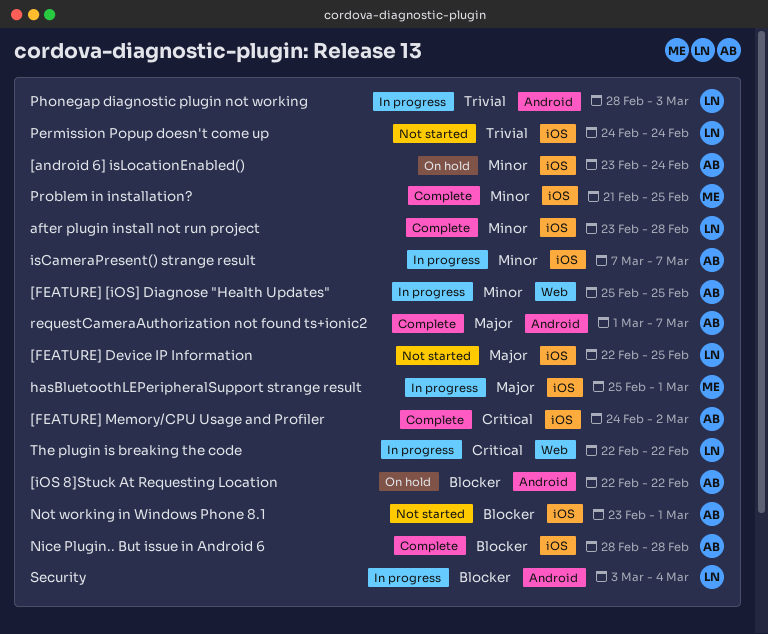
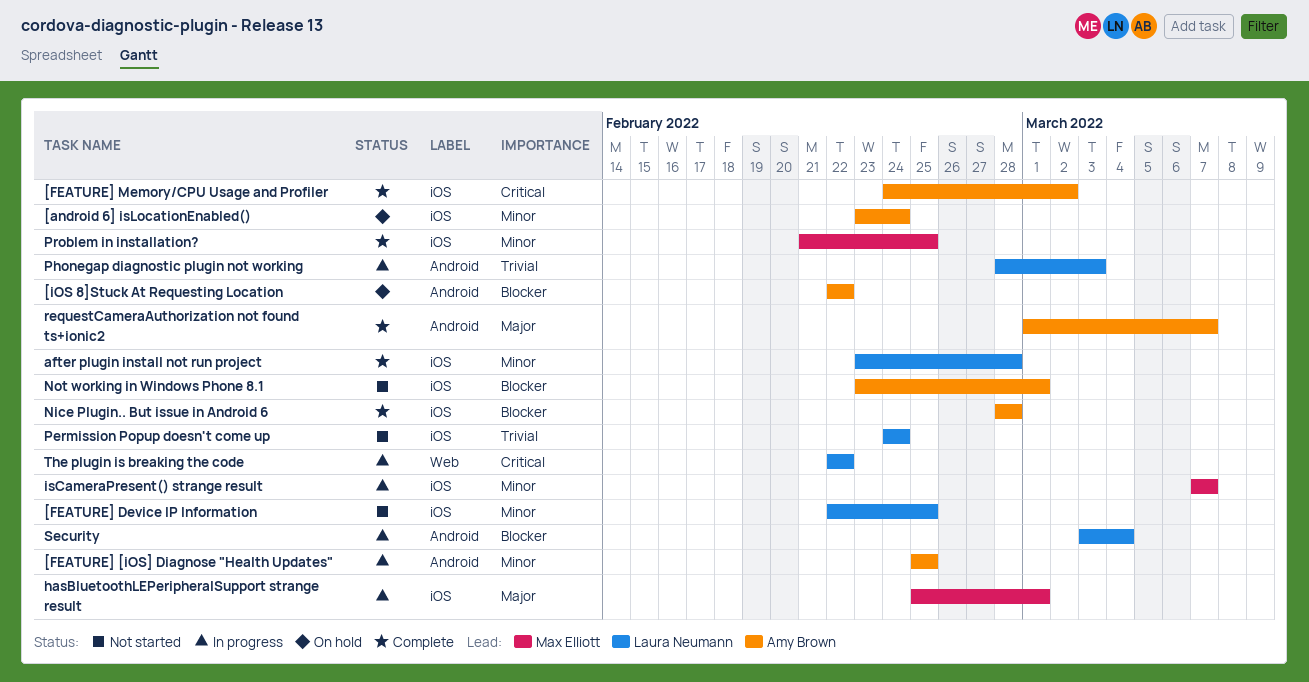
[FEATURE] [iOS] Diagnose "Health Updates", label: Web -> Android
[FEATURE] Device IP Information, priority: Major -> Minor
isCameraPresent() strange result, owner: Amy Brown -> Max Elliott

